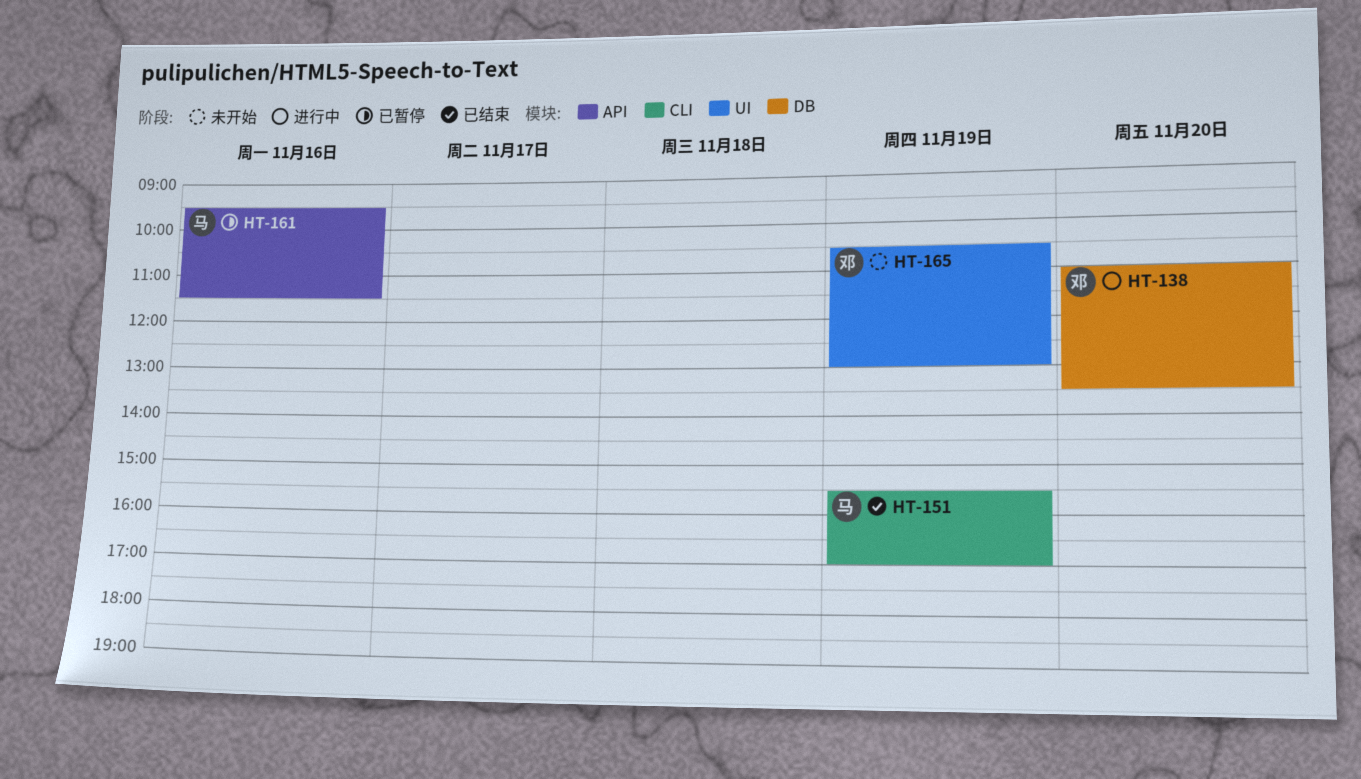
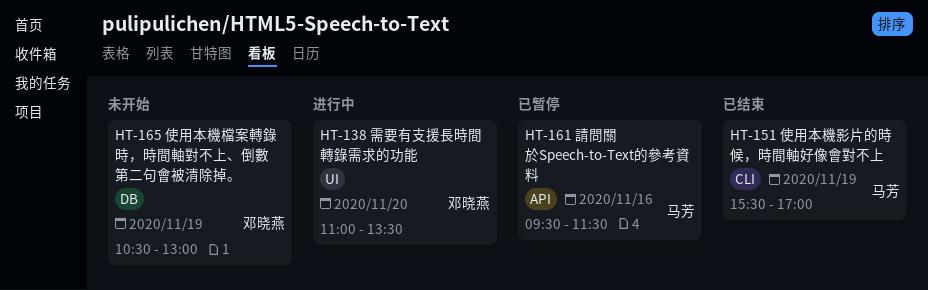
HT-138, label: DB -> UI
HT-165, label: UI -> DB

